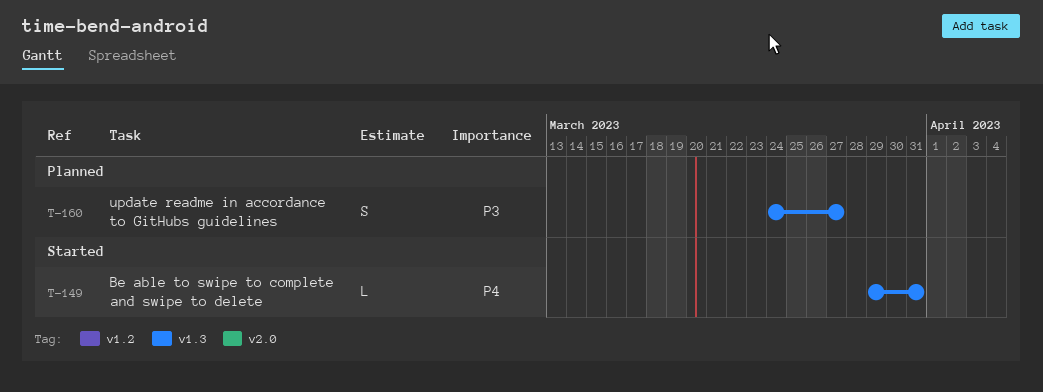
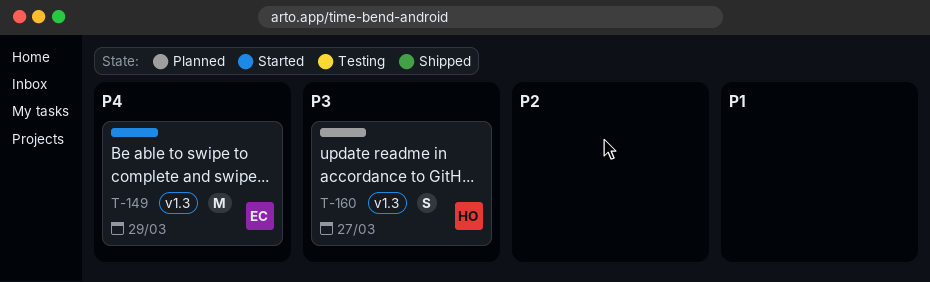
T-149, estimate: L -> M
T-149, due: Mar 31 -> Mar 29

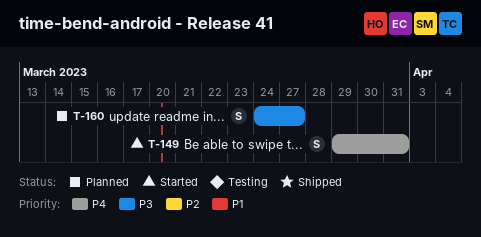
T-149, estimate: M -> S
T-149, due: Mar 29 -> Mar 31

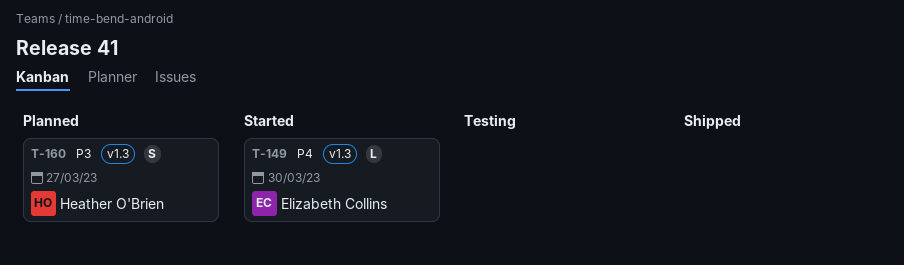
T-149, estimate: S -> L
T-149, due: Mar 31 -> Mar 30

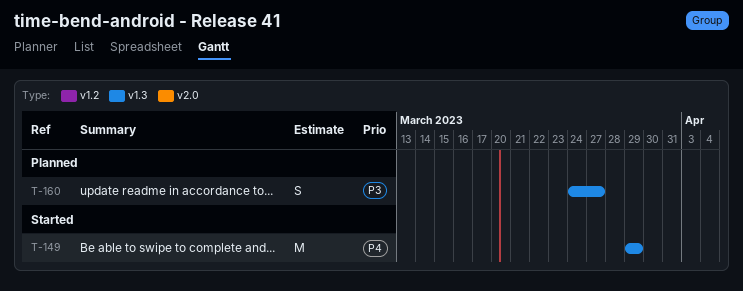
T-149, estimate: L -> M
T-149, due: Mar 30 -> Mar 29

